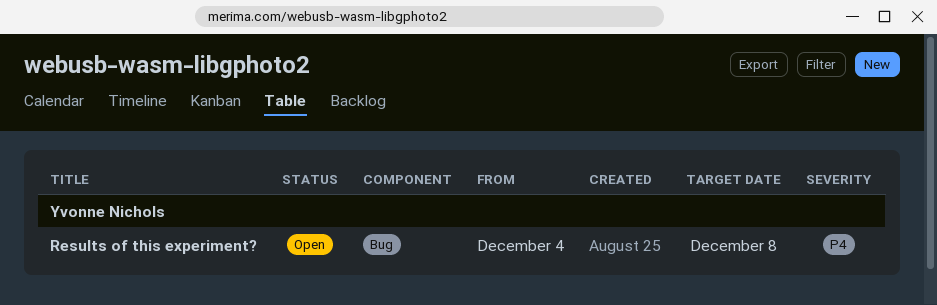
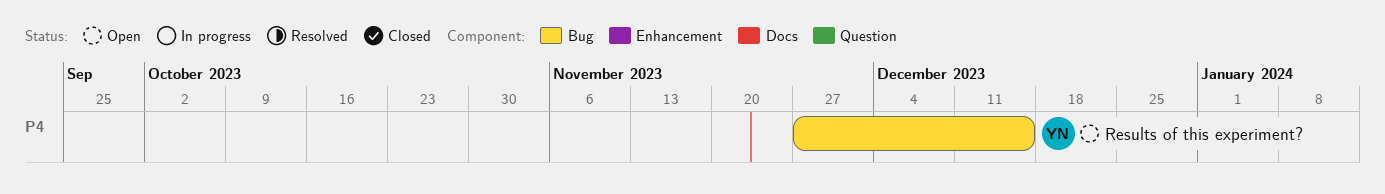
Results of this experiment?, start: Dec 4 -> Nov 27
Results of this experiment?, due: Dec 8 -> Dec 15

